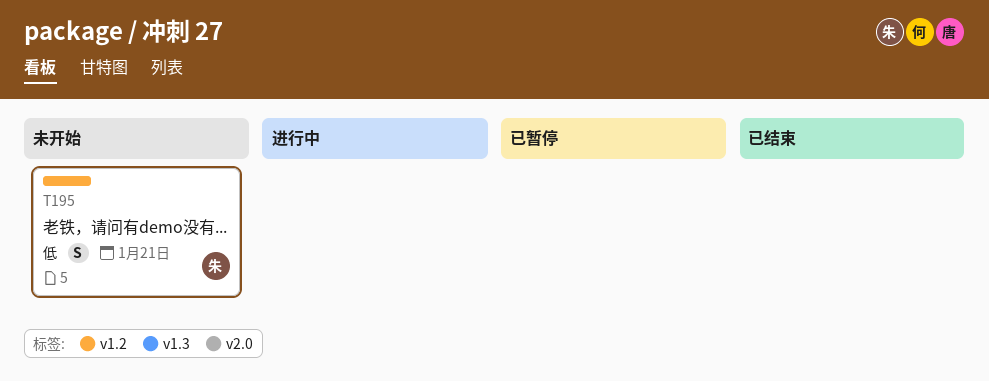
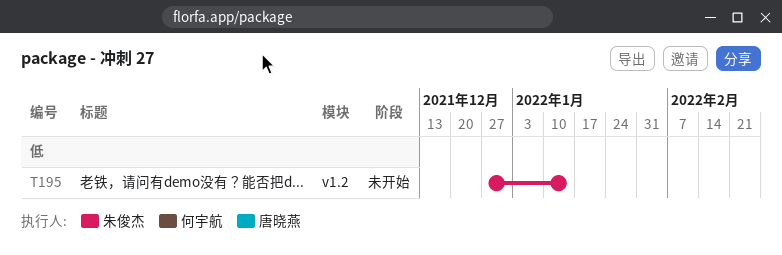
T195, due: Jan 21 -> Jan 14

